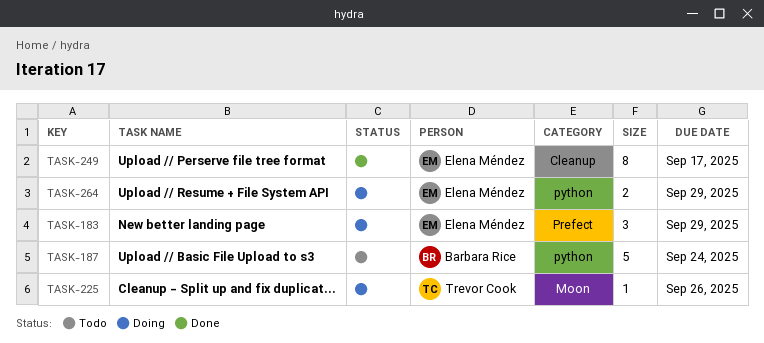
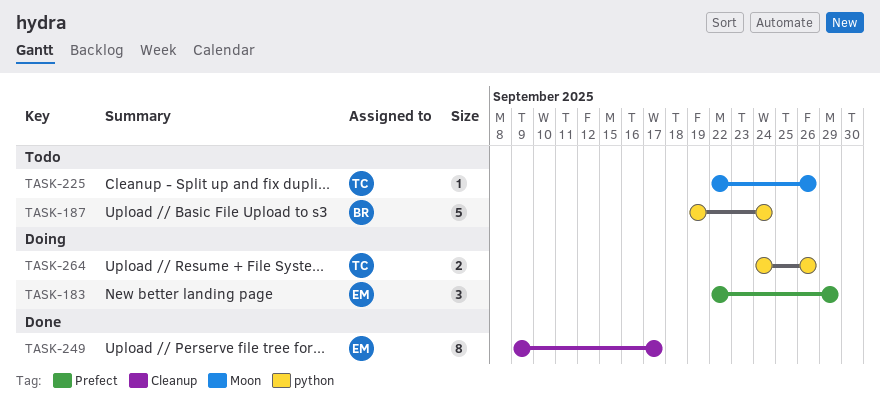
TASK-225, status: Doing -> Todo
TASK-264, owner: Elena Méndez -> Trevor Cook
TASK-264, due: Sep 29 -> Sep 26

